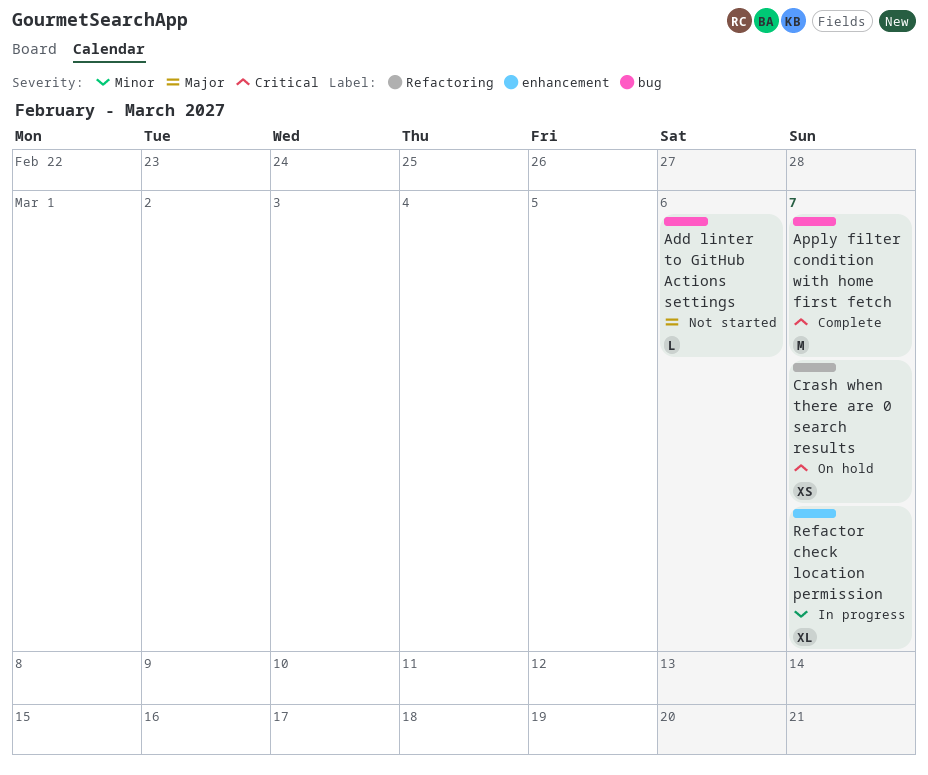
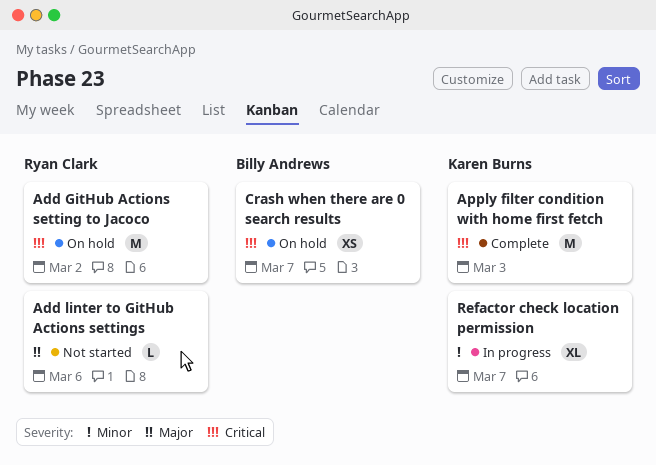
Add GitHub Actions setting to Jacoco: none -> present
Apply filter condition with home first fetch, due: Mar 7 -> Mar 3

